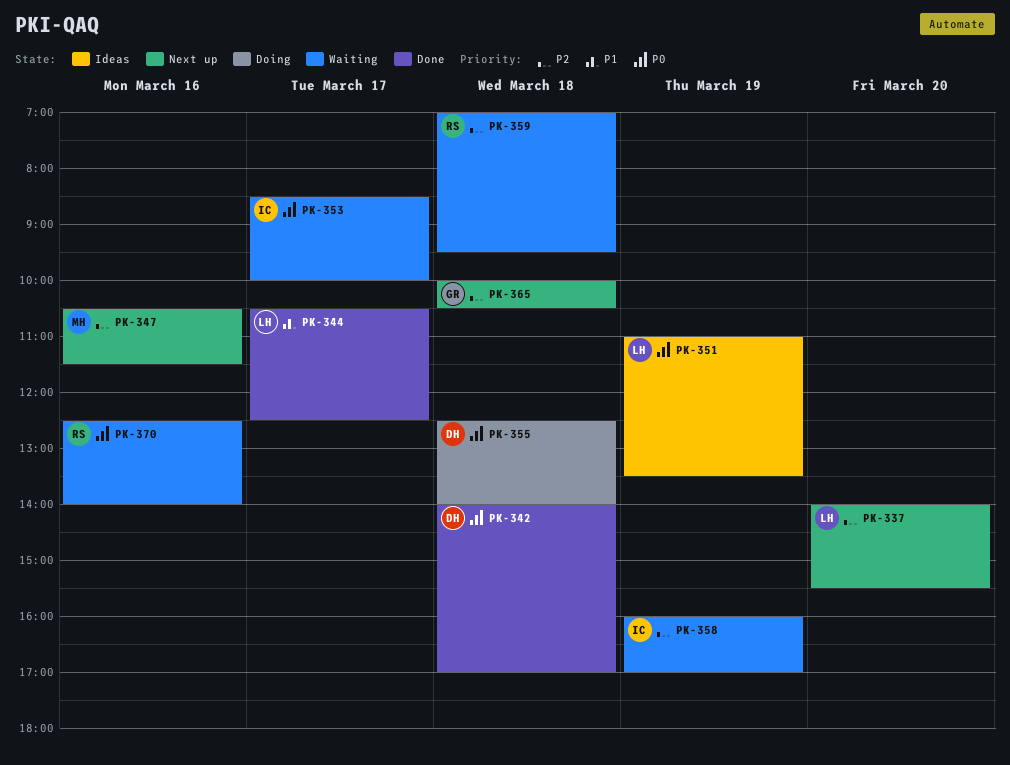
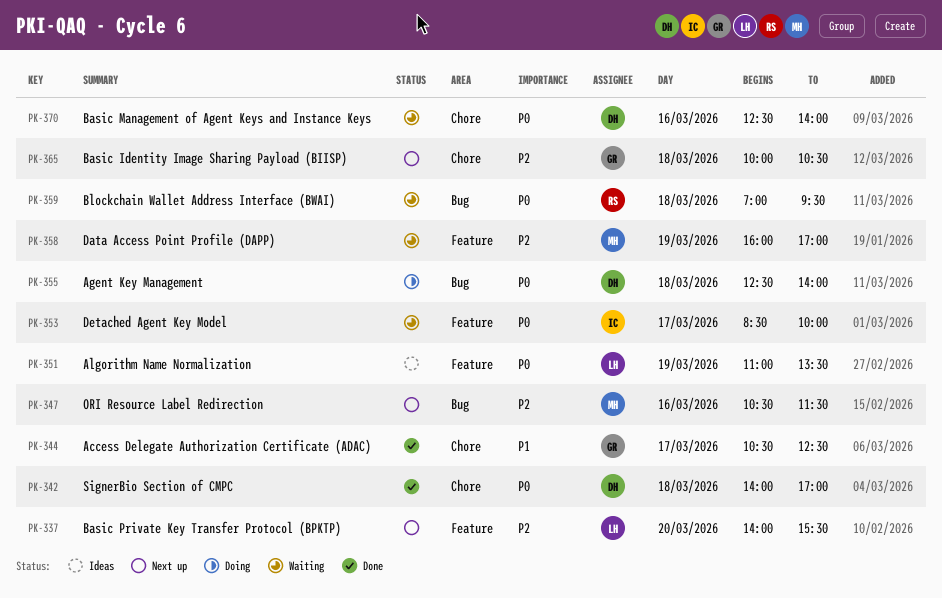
PK-344, owner: LH -> GR
PK-358, owner: IC -> MH
PK-359, priority: P2 -> P0
PK-370, owner: RS -> DH

